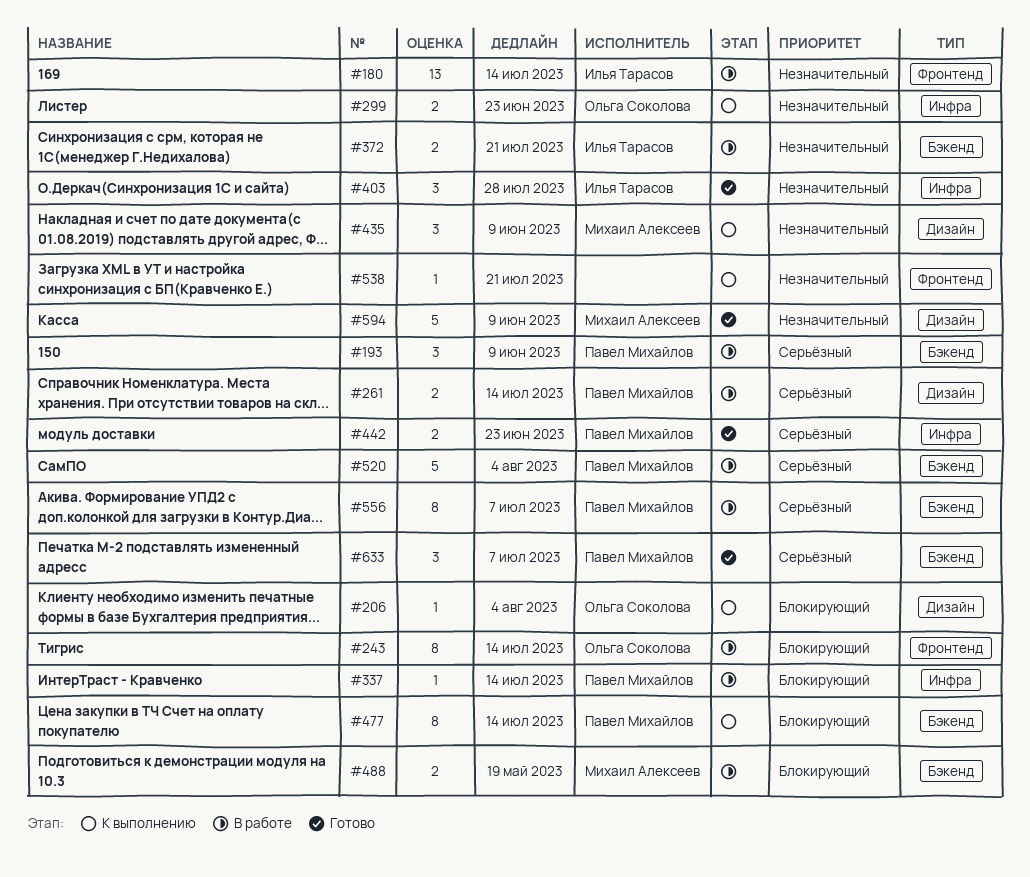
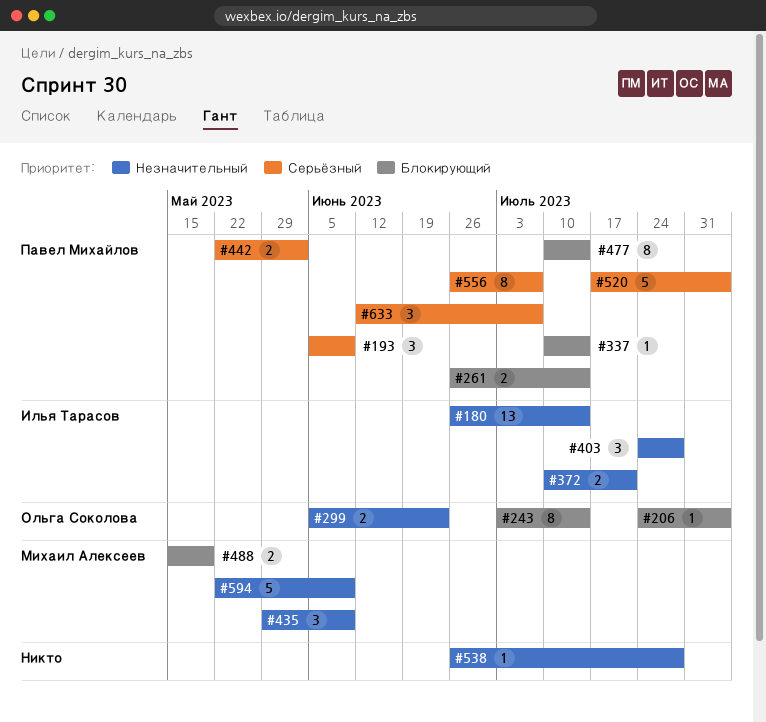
#261, priority: Серьёзный -> Блокирующий
#442, due: Jun 23 -> Jun 2
#538, due: Jul 21 -> Jul 28

